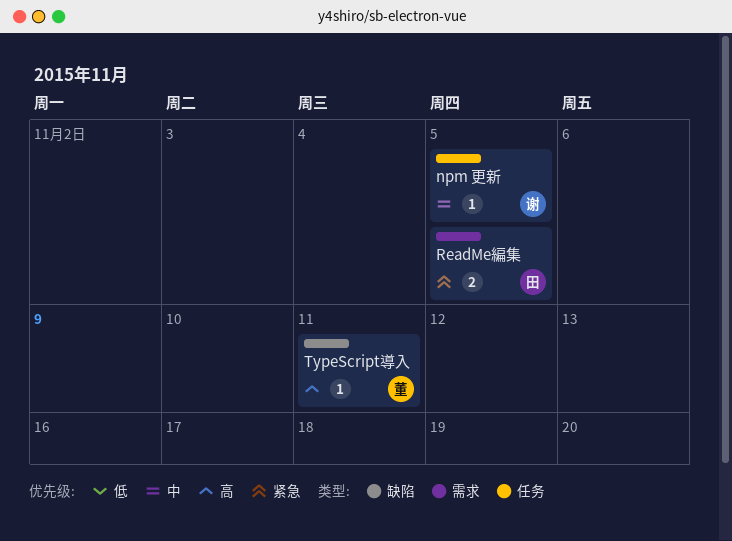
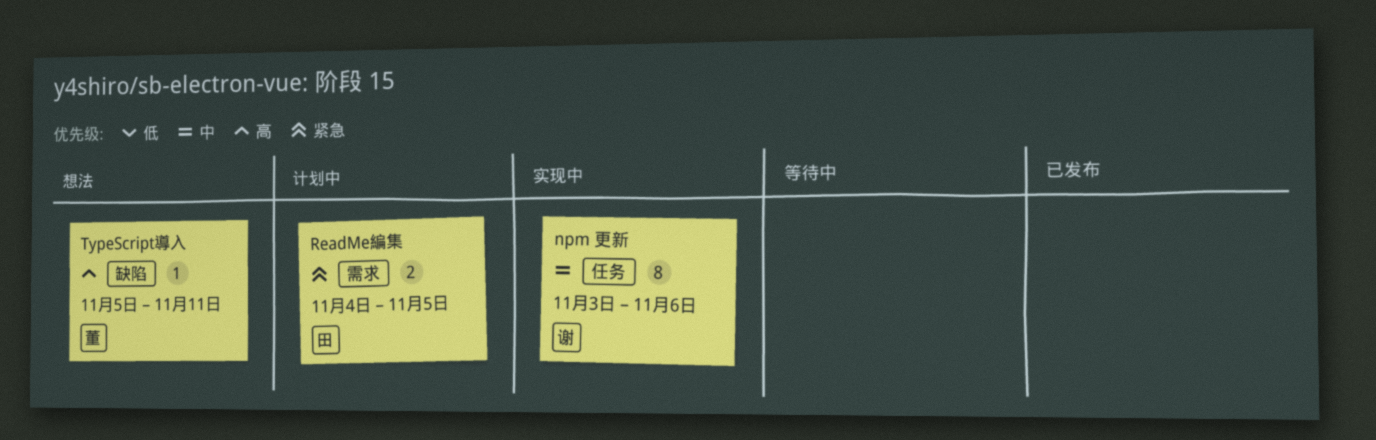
npm 更新, estimate: 1 -> 8
npm 更新, due: Nov 5 -> Nov 6

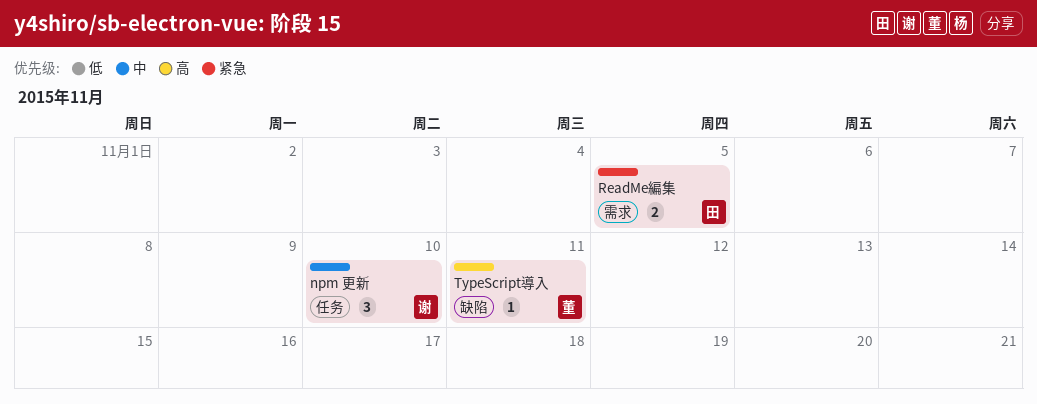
npm 更新, estimate: 8 -> 3
npm 更新, due: Nov 6 -> Nov 10

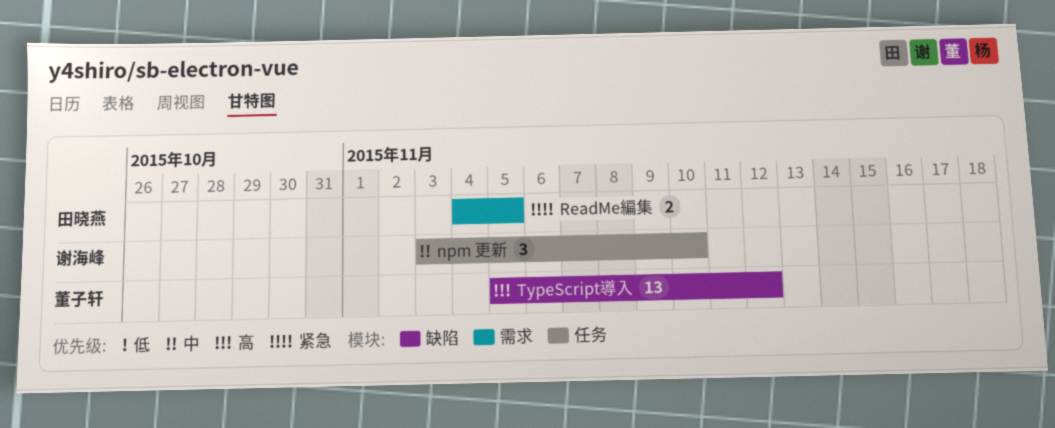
TypeScript導入, estimate: 1 -> 13
TypeScript導入, due: Nov 11 -> Nov 12

